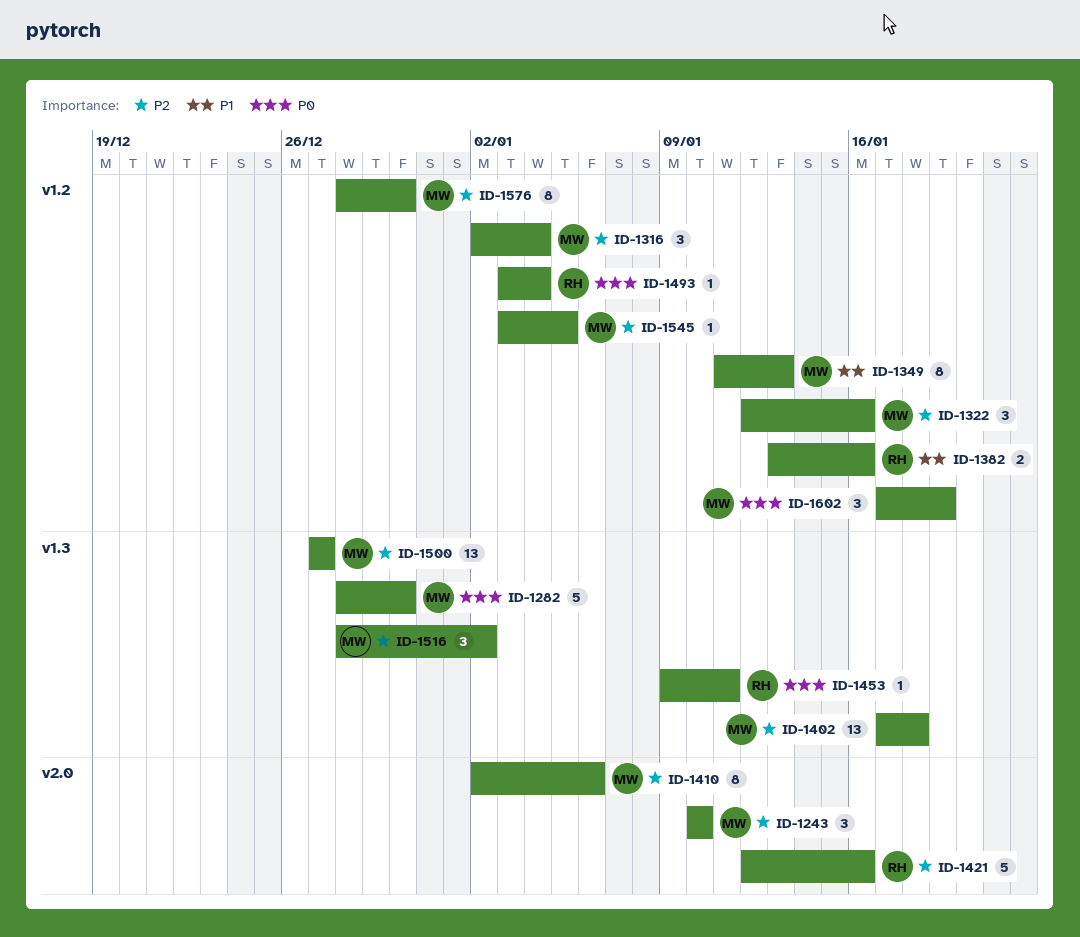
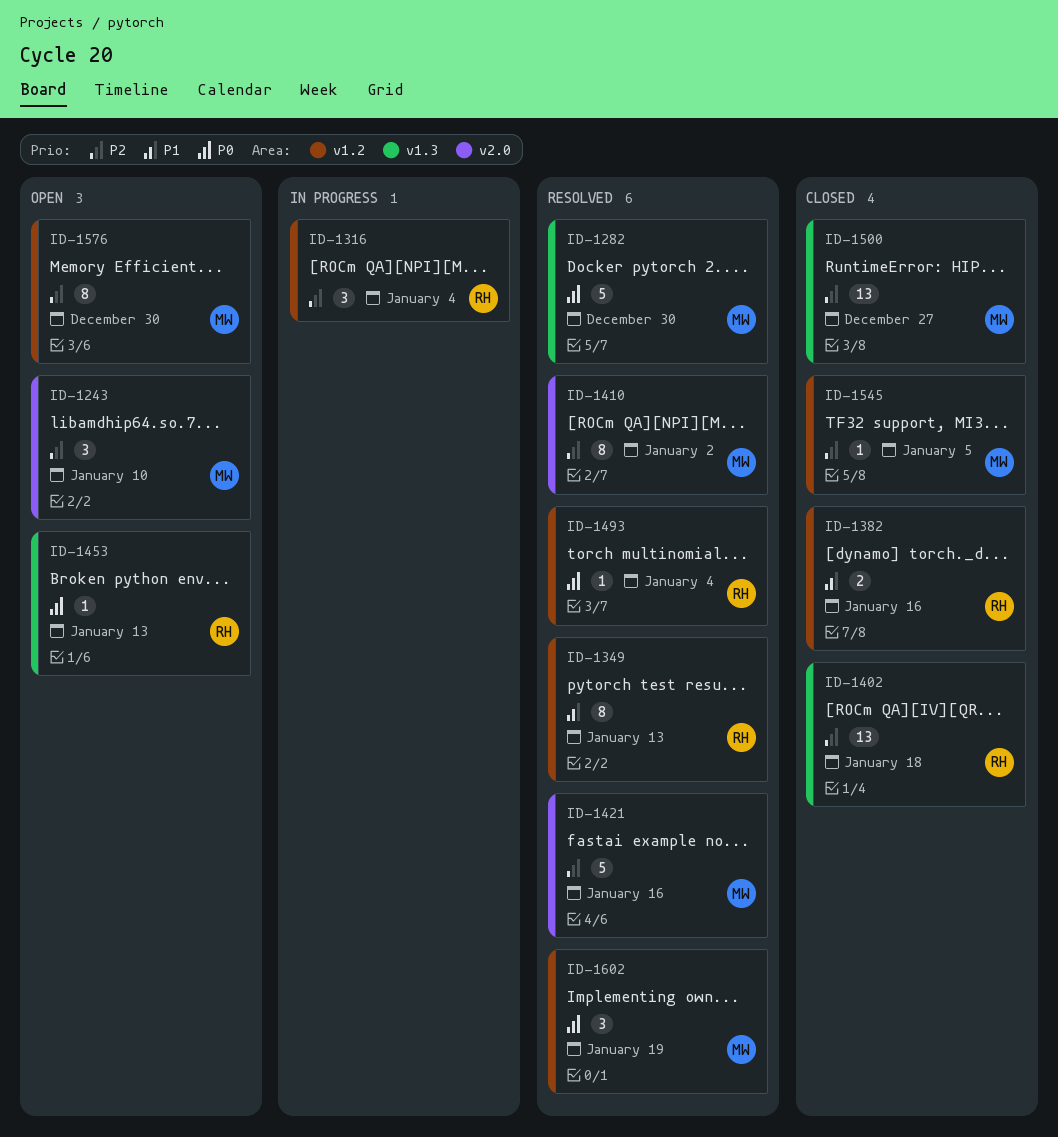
ID-1316, owner: MW -> RH
ID-1322: present -> none
ID-1349, owner: MW -> RH
ID-1402, owner: MW -> RH
ID-1410, due: Jan 6 -> Jan 2
ID-1421, owner: RH -> MW
ID-1453, due: Jan 11 -> Jan 13
ID-1516: present -> none

